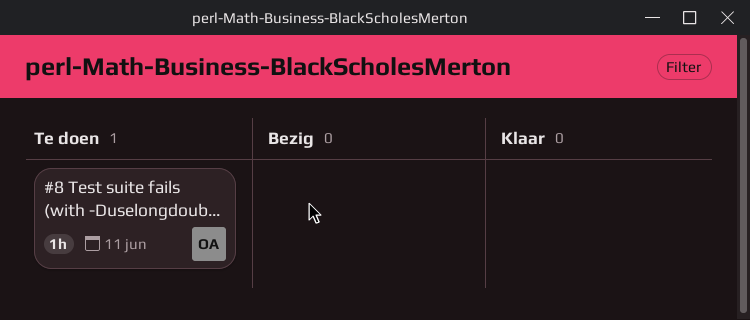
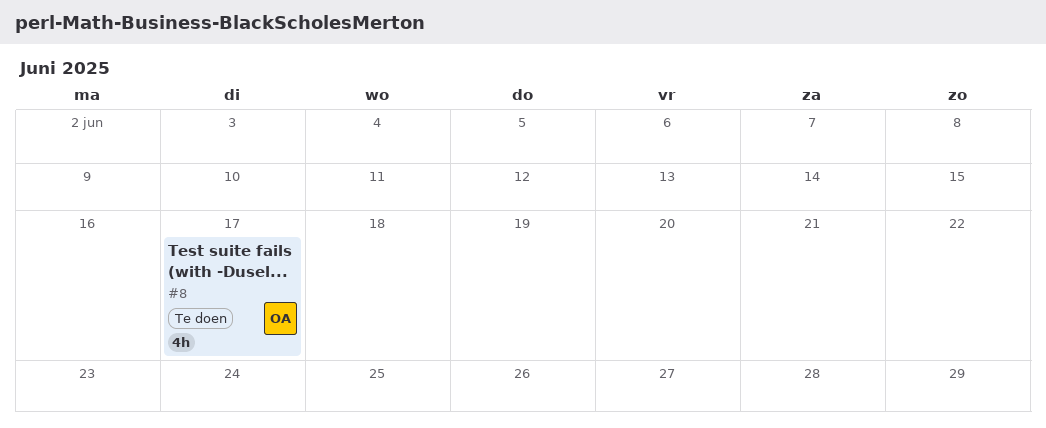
#8, estimate: 1h -> 4h
#8, due: Jun 11 -> Jun 17

